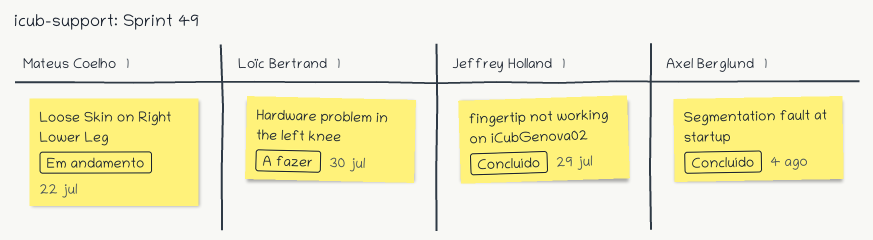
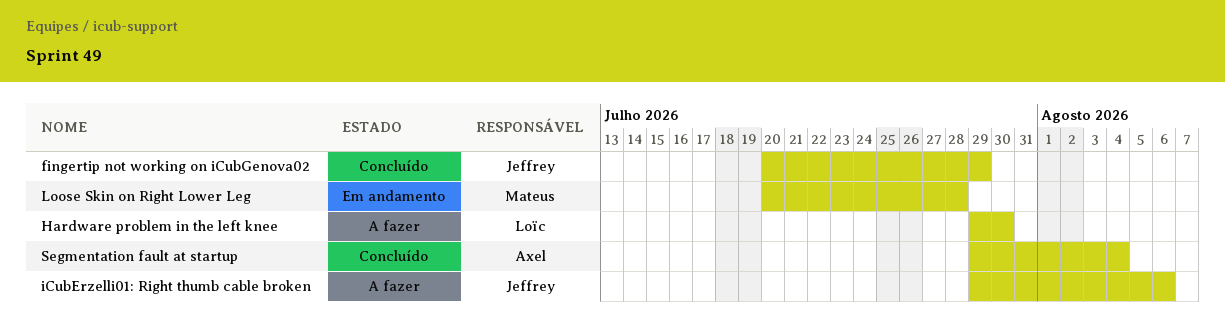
iCubErzelli01: Right thumb cable broken: none -> present
Loose Skin on Right Lower Leg, due: Jul 22 -> Jul 28

